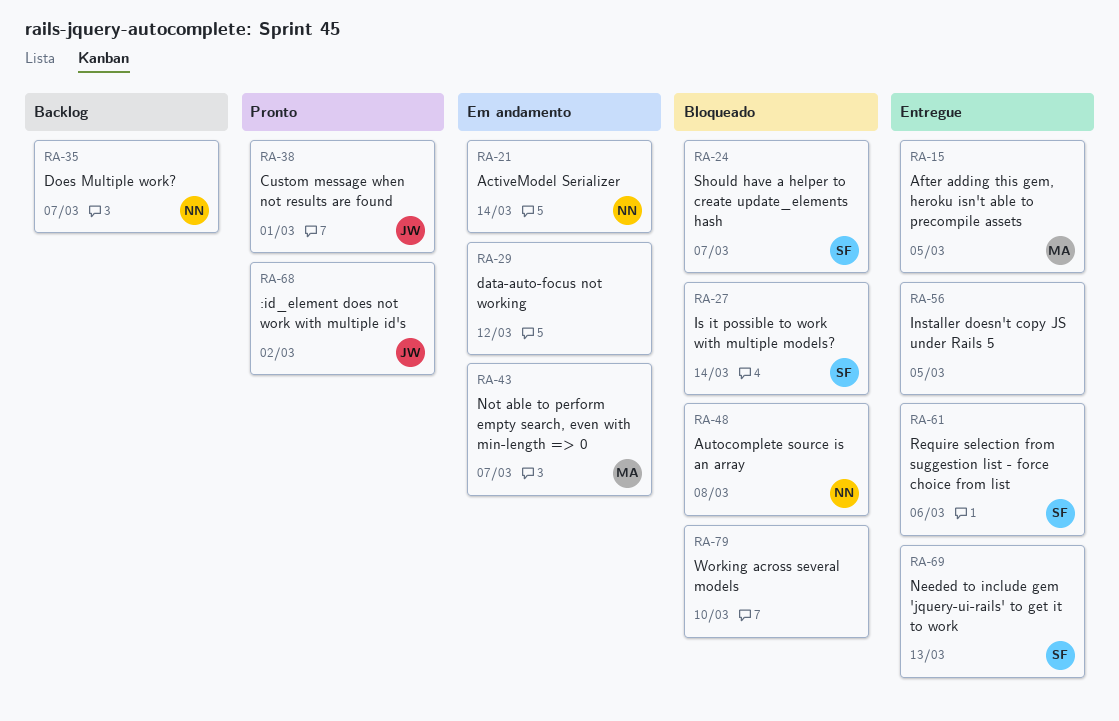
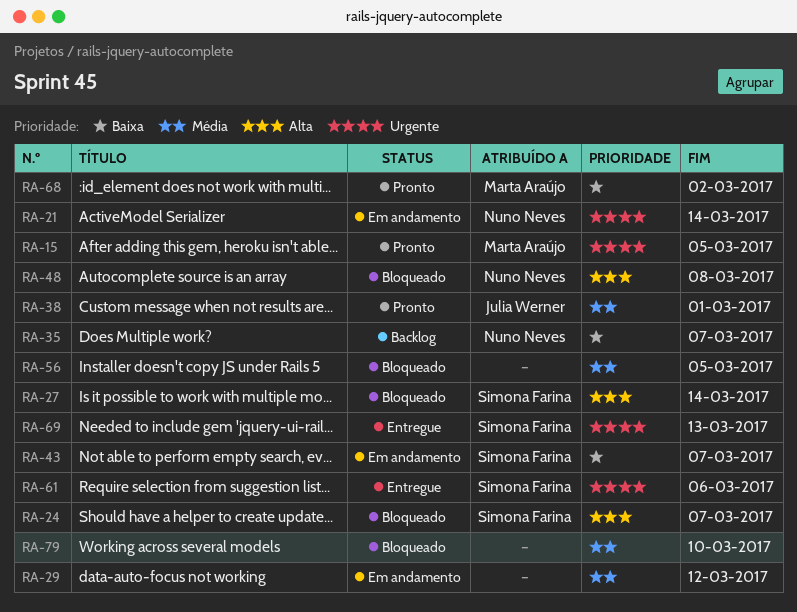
RA-15, status: Entregue -> Pronto
RA-43, owner: Marta Araújo -> Simona Farina
RA-56, status: Entregue -> Bloqueado
RA-68, owner: Julia Werner -> Marta Araújo

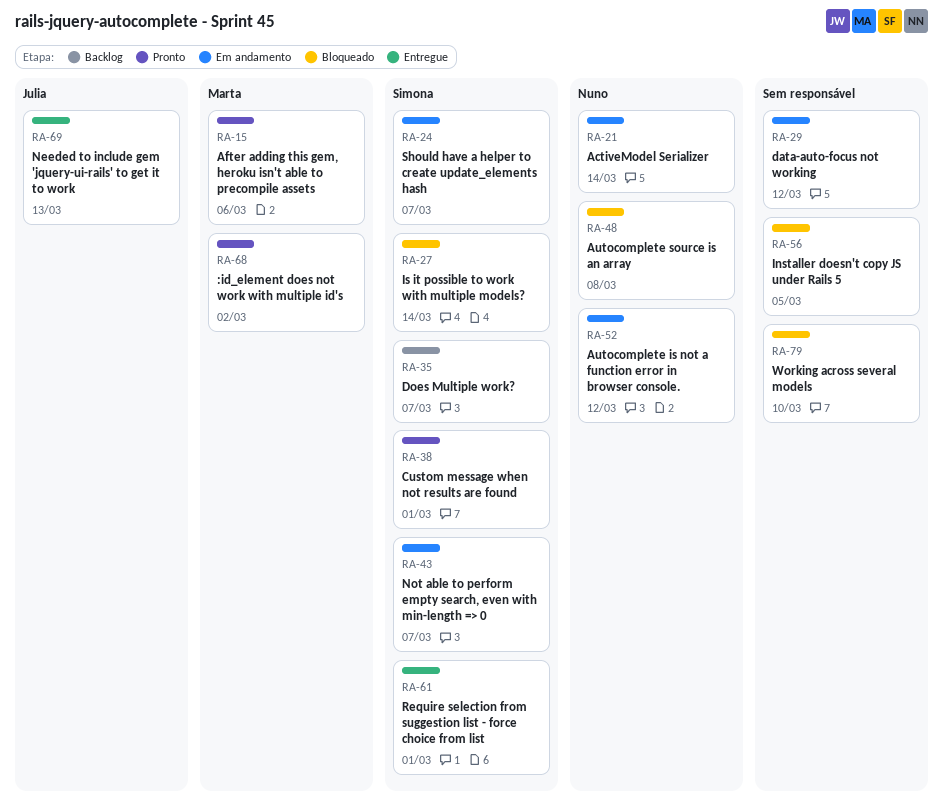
RA-15, due: Mar 5 -> Mar 6
RA-24, status: Bloqueado -> Em andamento
RA-35, owner: Nuno Neves -> Simona Farina
RA-38, owner: Julia Werner -> Simona Farina
RA-52: none -> present
RA-61, due: Mar 6 -> Mar 1
RA-69, owner: Simona Farina -> Julia Werner

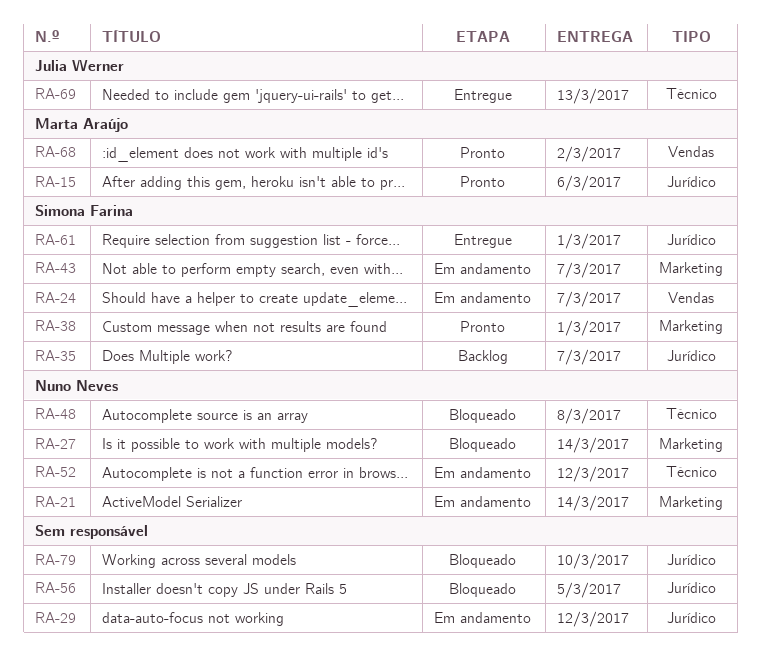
RA-27, owner: Simona Farina -> Nuno Neves

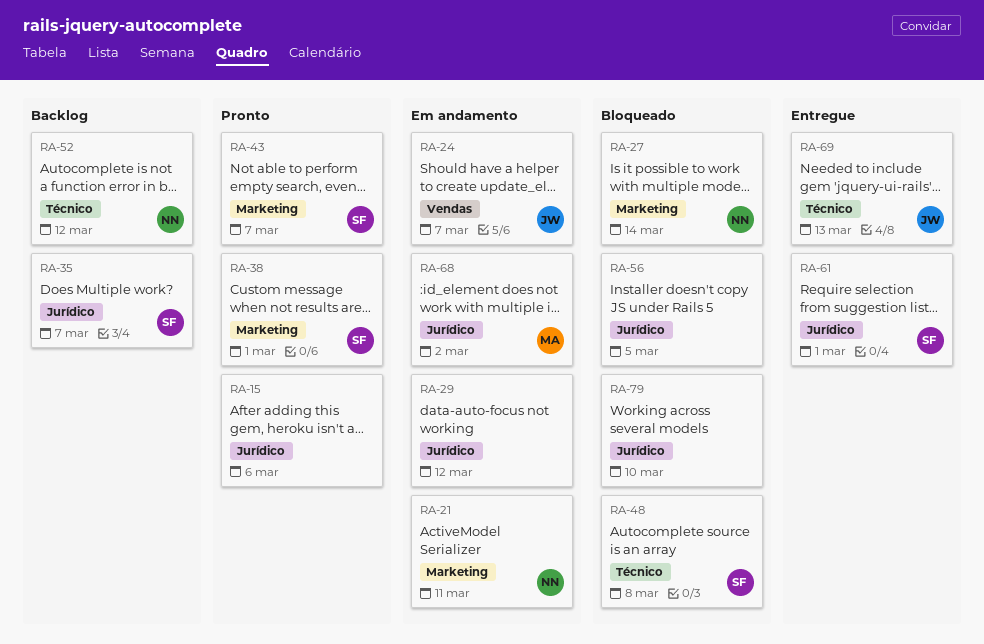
RA-15, owner: Marta Araújo -> none
RA-21, due: Mar 14 -> Mar 11
RA-24, owner: Simona Farina -> Julia Werner
RA-43, status: Em andamento -> Pronto
RA-48, owner: Nuno Neves -> Simona Farina
RA-52, status: Em andamento -> Backlog
RA-68, status: Pronto -> Em andamento
RA-68, label: Vendas -> Jurídico

